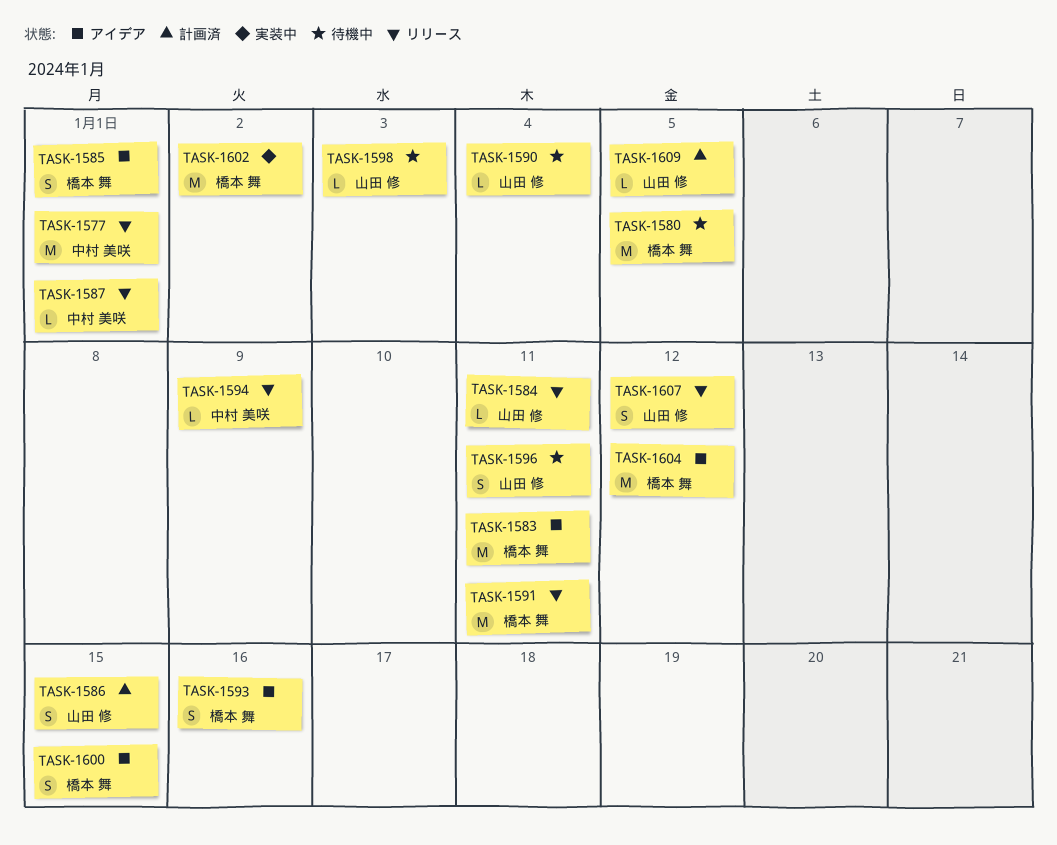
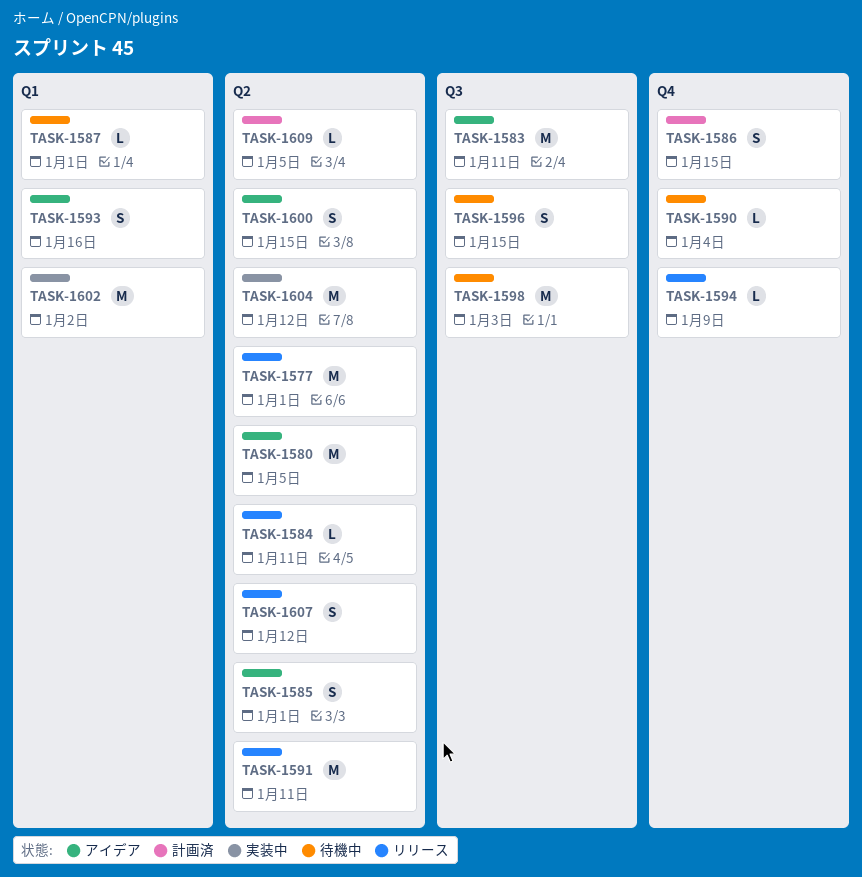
TASK-1580, status: 待機中 -> アイデア
TASK-1587, status: リリース -> 待機中
TASK-1596, due: Jan 11 -> Jan 15
TASK-1598, estimate: L -> M
TASK-1604, status: アイデア -> 実装中

